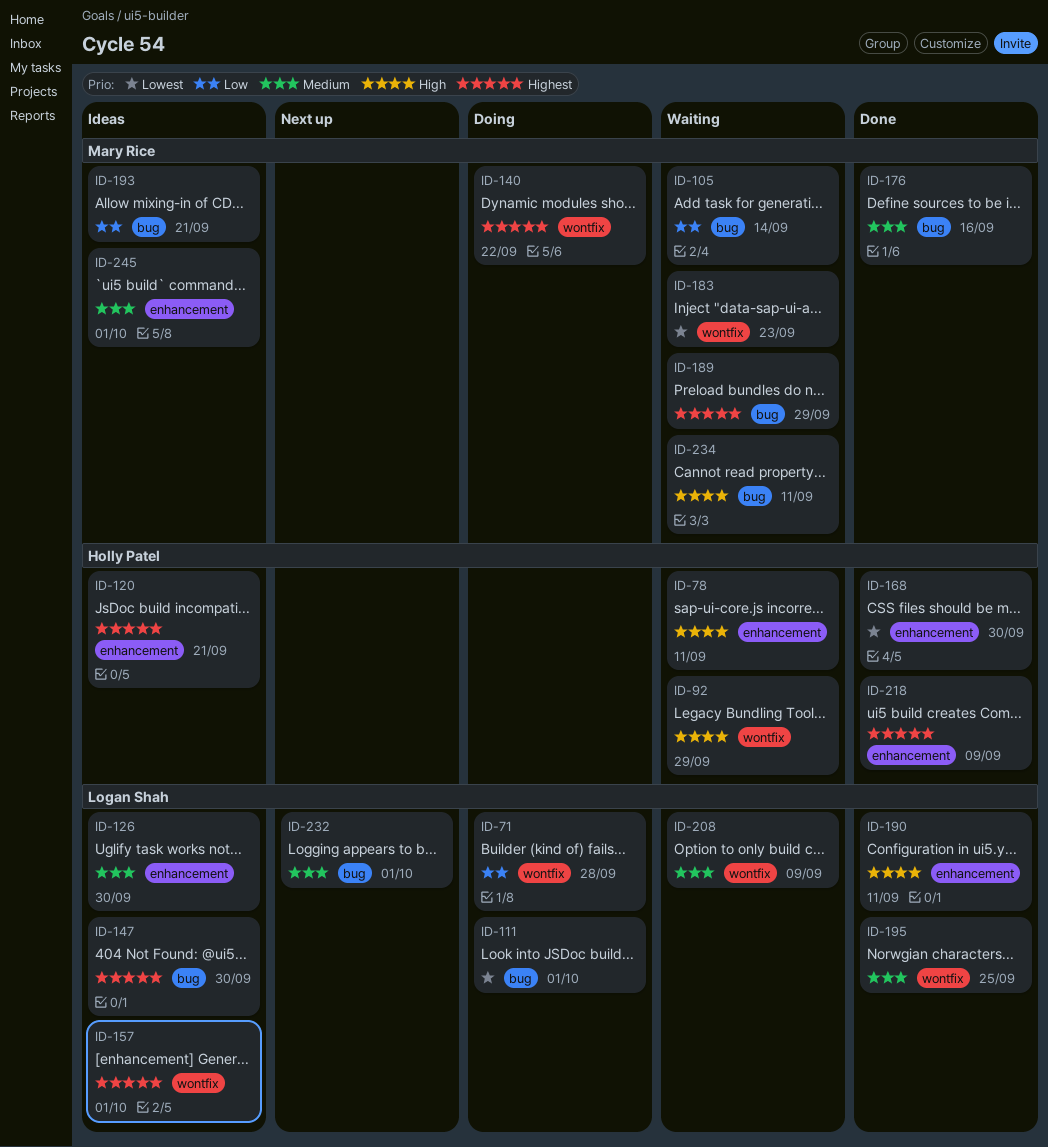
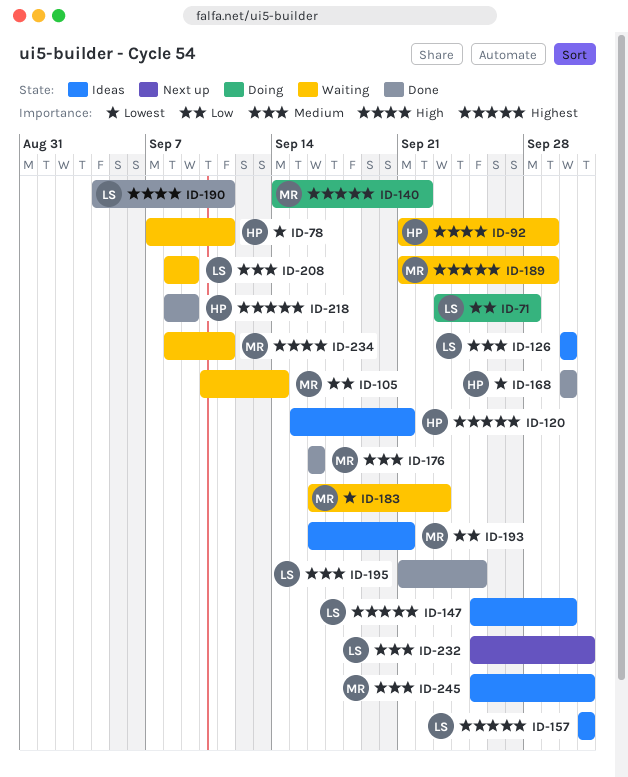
ID-78, priority: High -> Lowest
ID-111: present -> none

